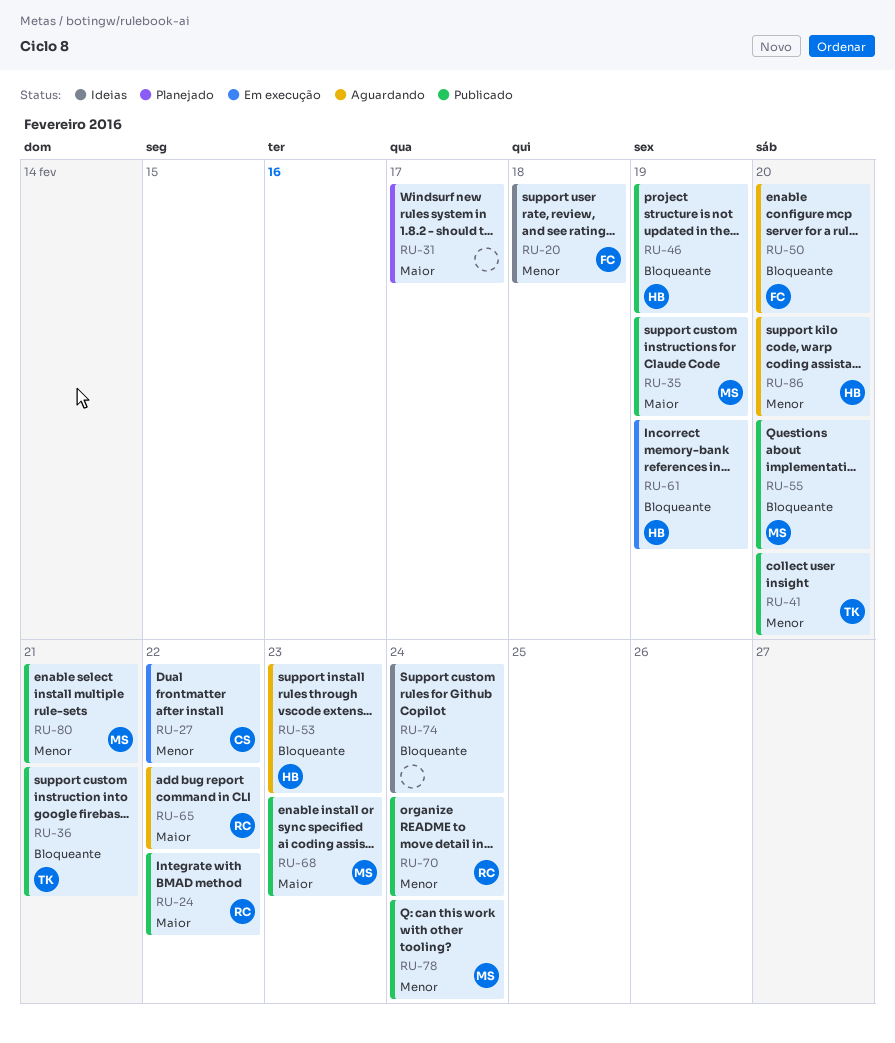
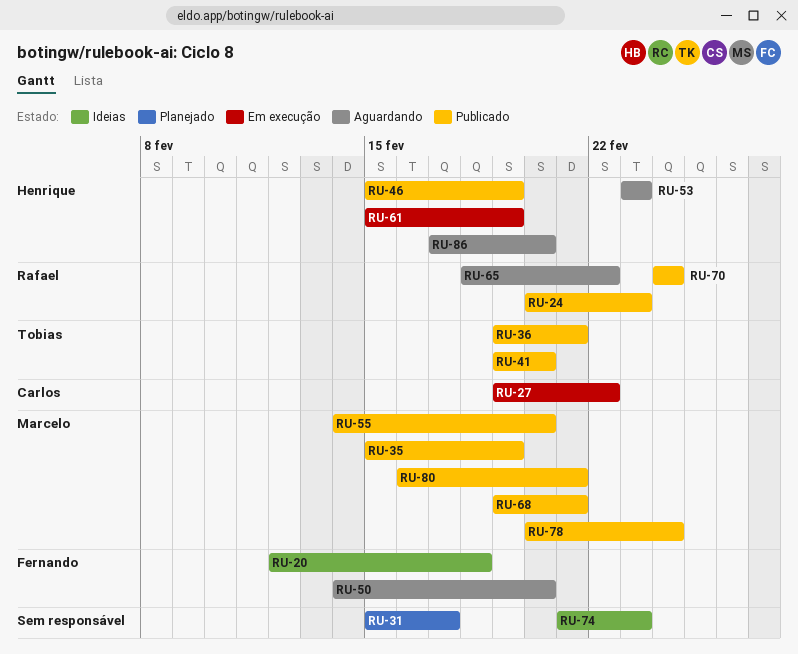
RU-24, due: Feb 22 -> Feb 23
RU-68, due: Feb 23 -> Feb 21
RU-74, due: Feb 24 -> Feb 23

